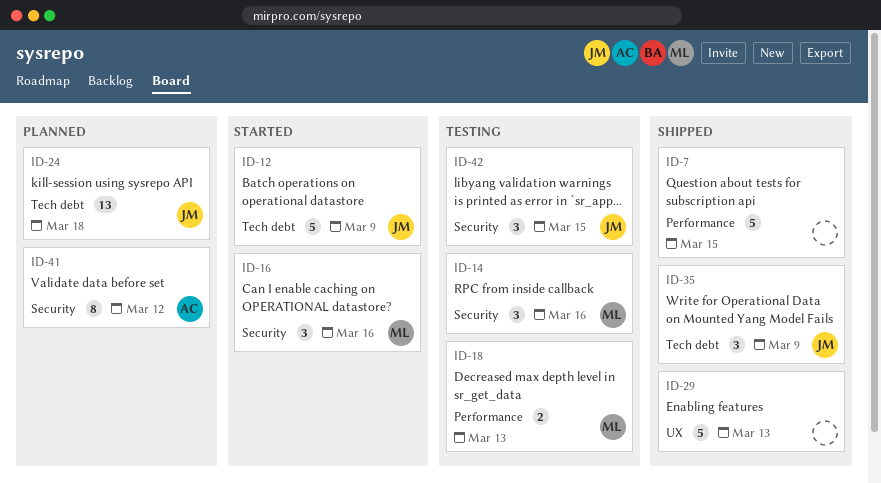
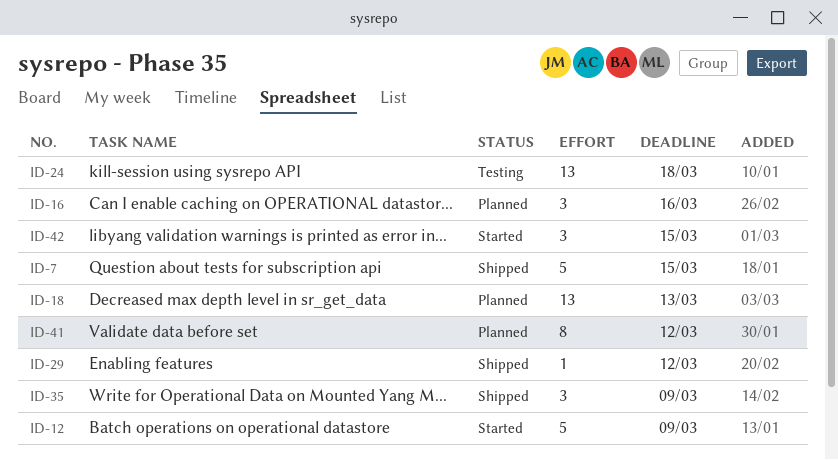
ID-14: present -> none
ID-16, status: Started -> Planned
ID-18, status: Testing -> Planned
ID-18, estimate: 2 -> 13
ID-24, status: Planned -> Testing
ID-29, estimate: 5 -> 1
ID-29, due: Mar 13 -> Mar 12
ID-42, status: Testing -> Started

